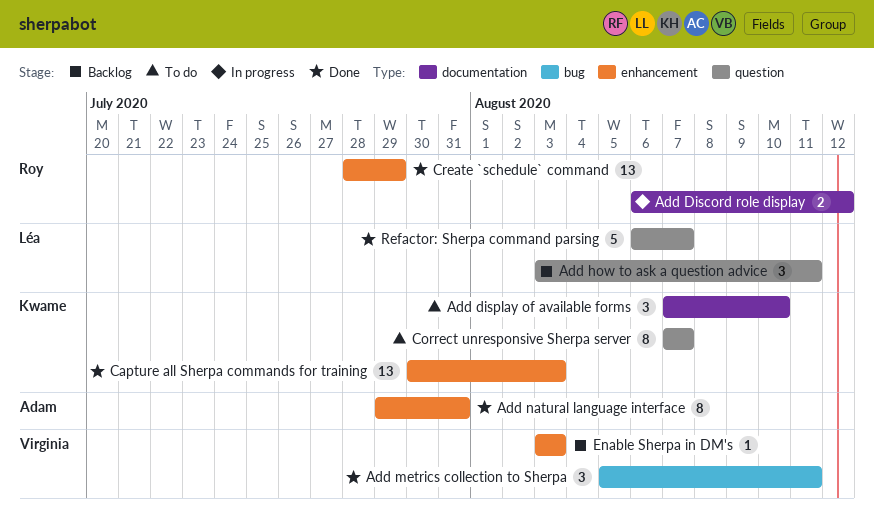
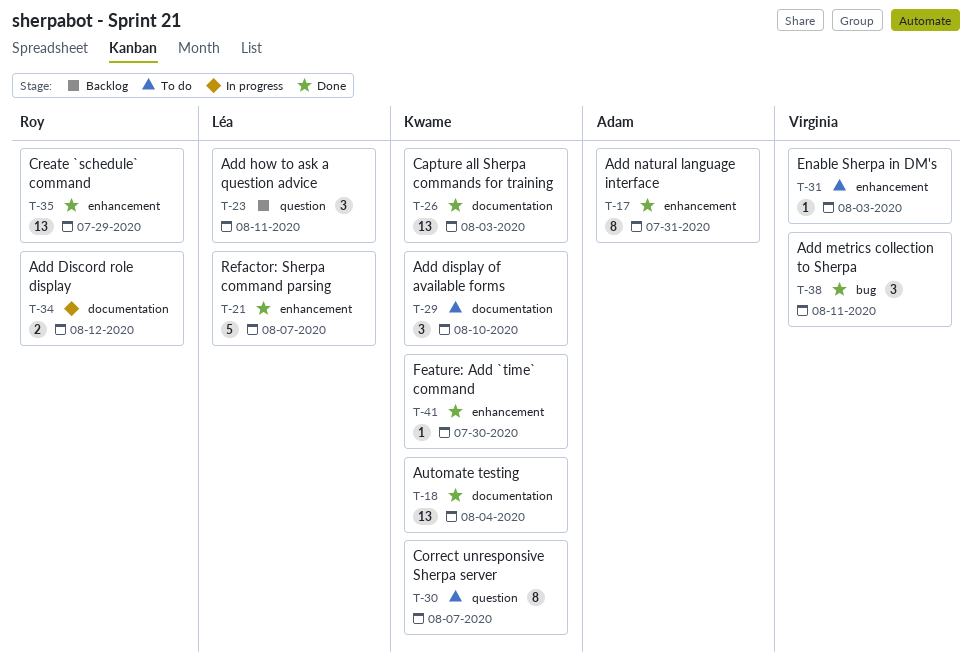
Automate testing: none -> present
Capture all Sherpa commands for training, label: enhancement -> documentation
Enable Sherpa in DM's, status: Backlog -> To do
Feature: Add `time` command: none -> present
Refactor: Sherpa command parsing, label: question -> enhancement

